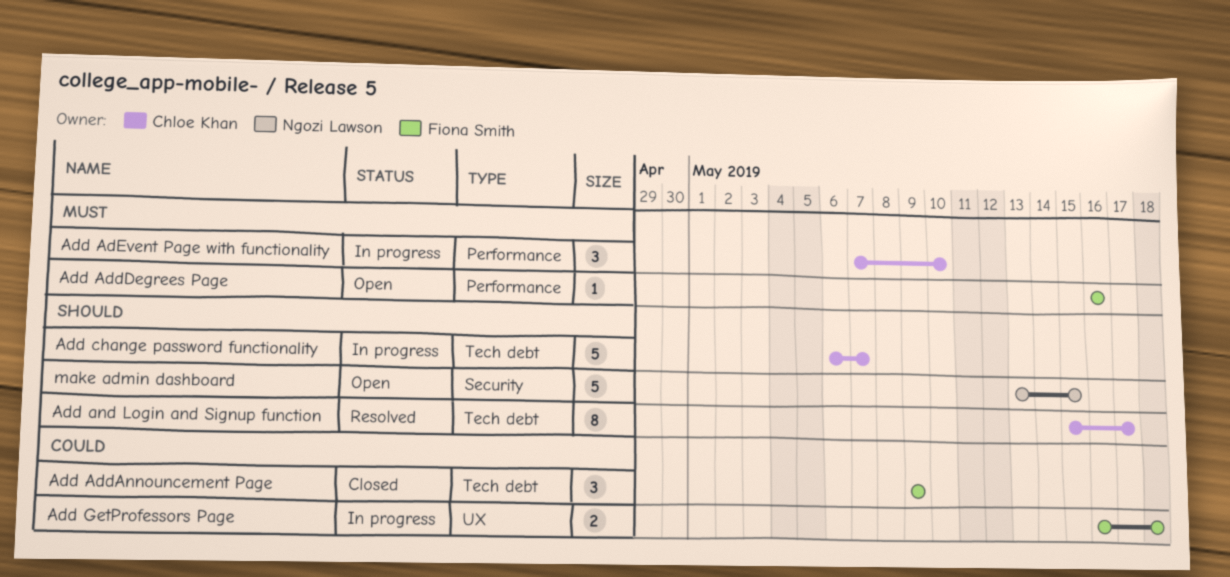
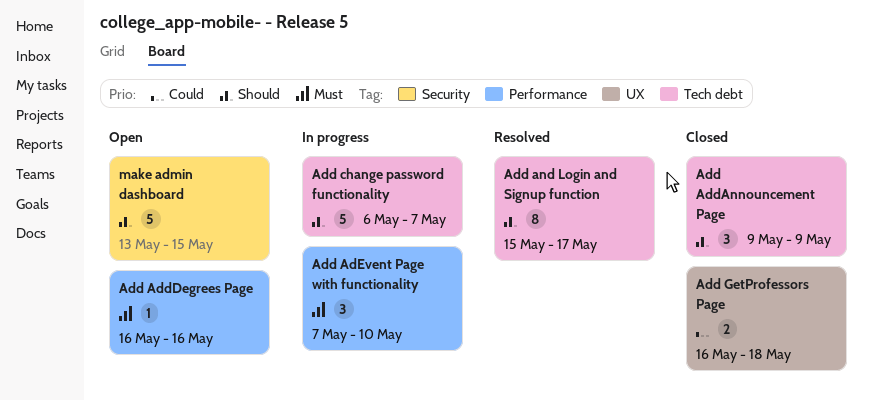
Add AddAnnouncement Page, priority: Could -> Should
Add GetProfessors Page, status: In progress -> Closed

